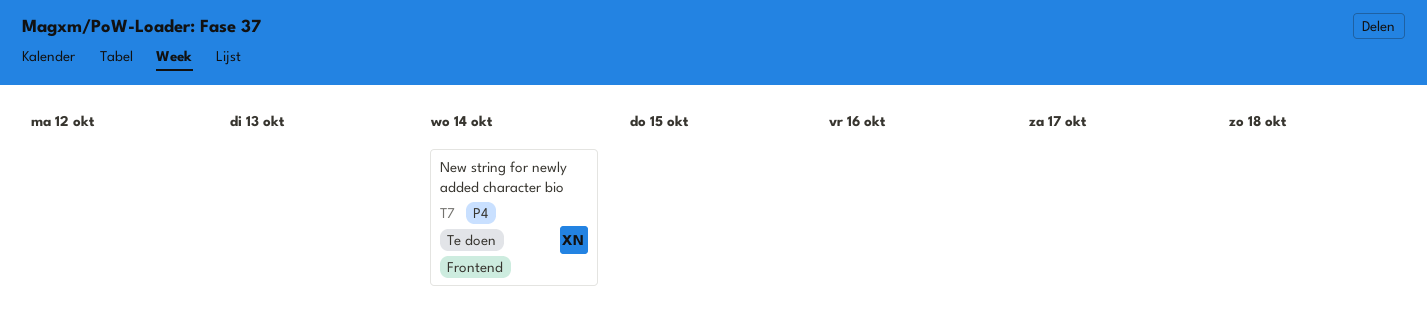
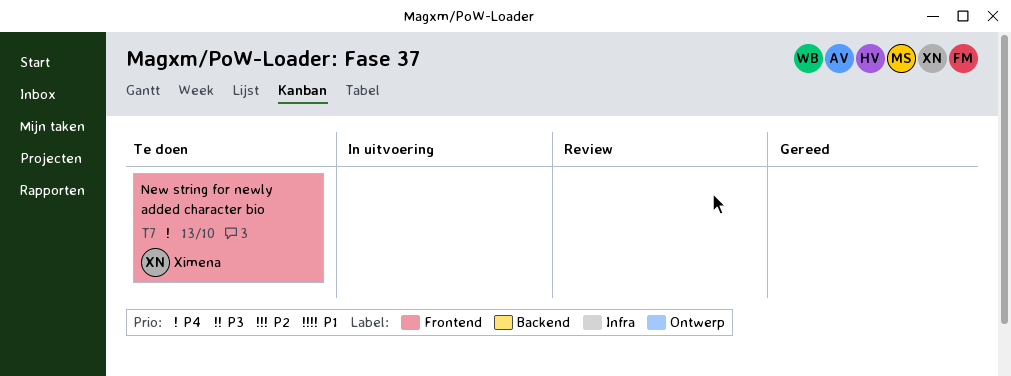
T7, due: Oct 14 -> Oct 13

